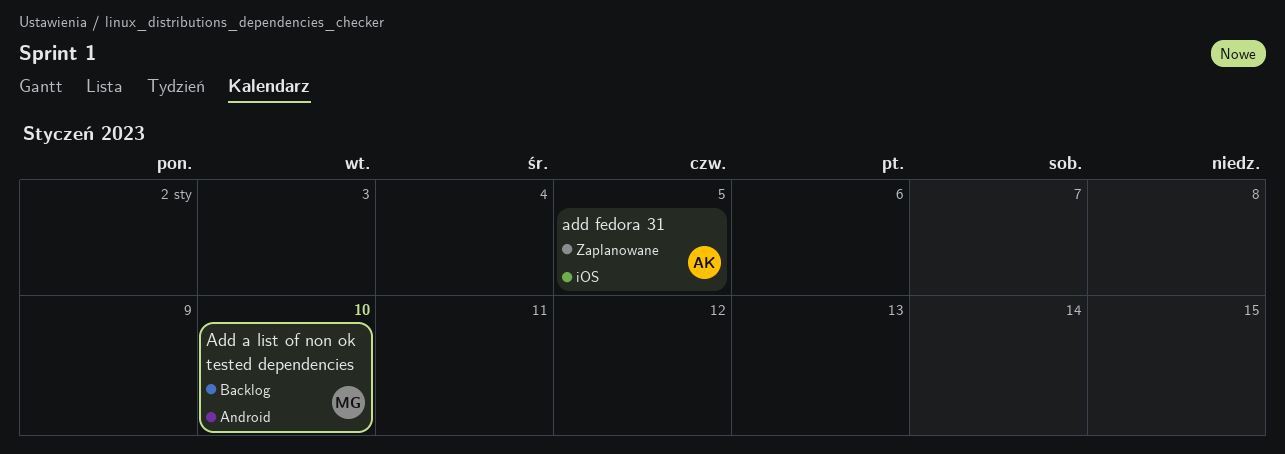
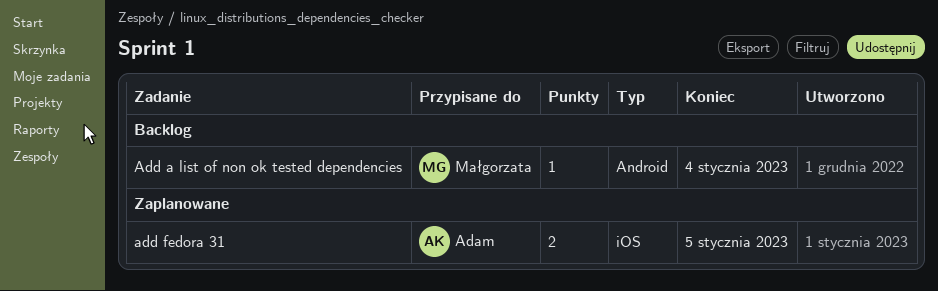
Add a list of non ok tested dependencies, due: Jan 10 -> Jan 4

